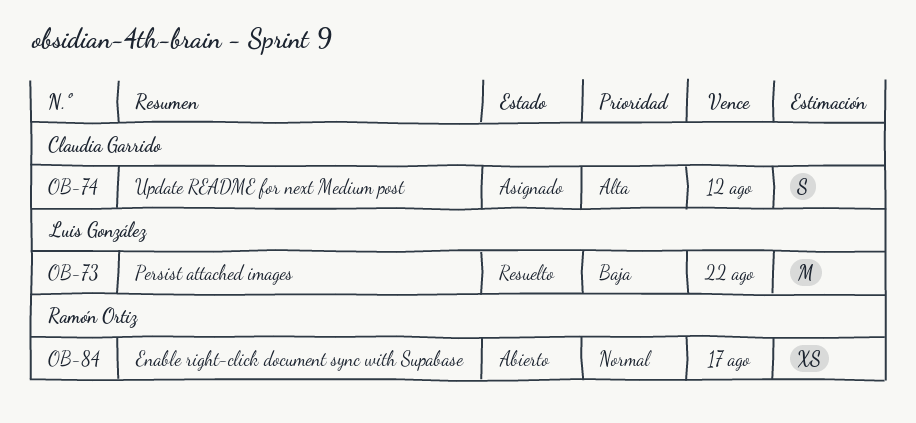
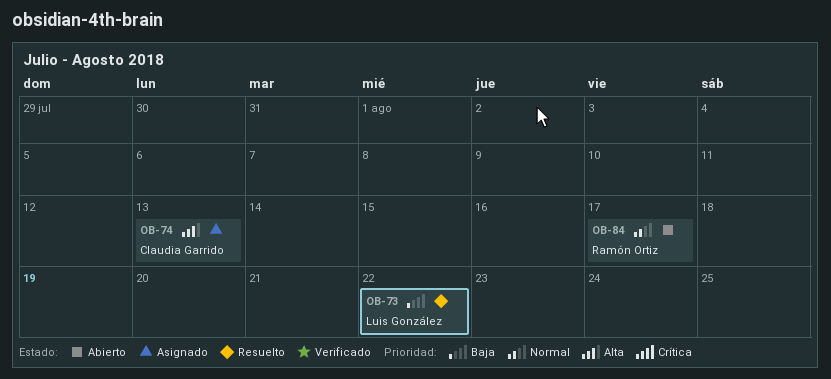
OB-74, due: Aug 12 -> Aug 13

